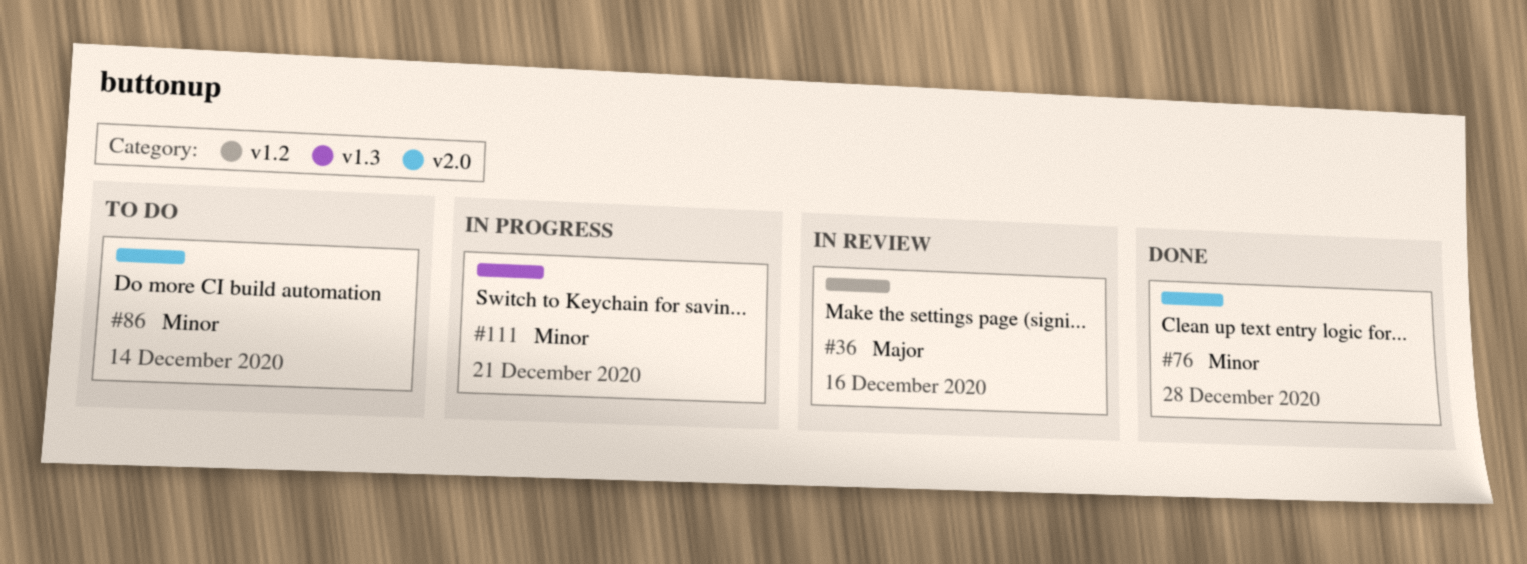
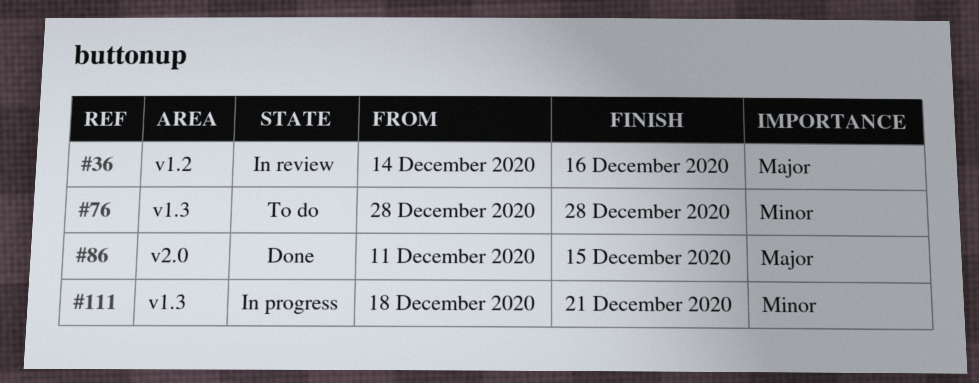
#76, status: Done -> To do
#76, label: v2.0 -> v1.3
#86, status: To do -> Done
#86, priority: Minor -> Major
#86, due: Dec 14 -> Dec 15

